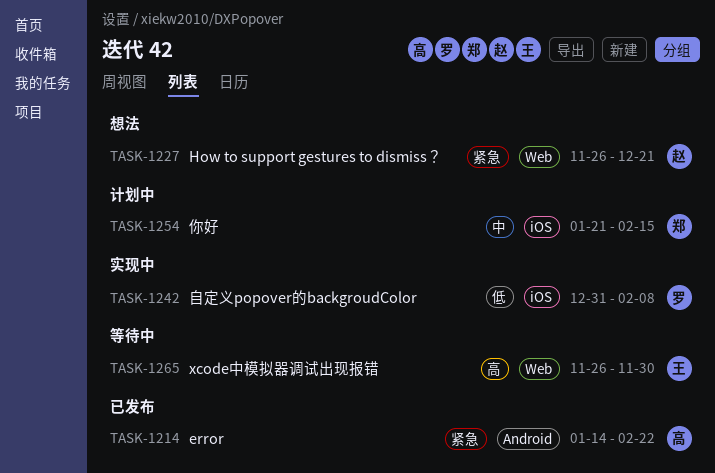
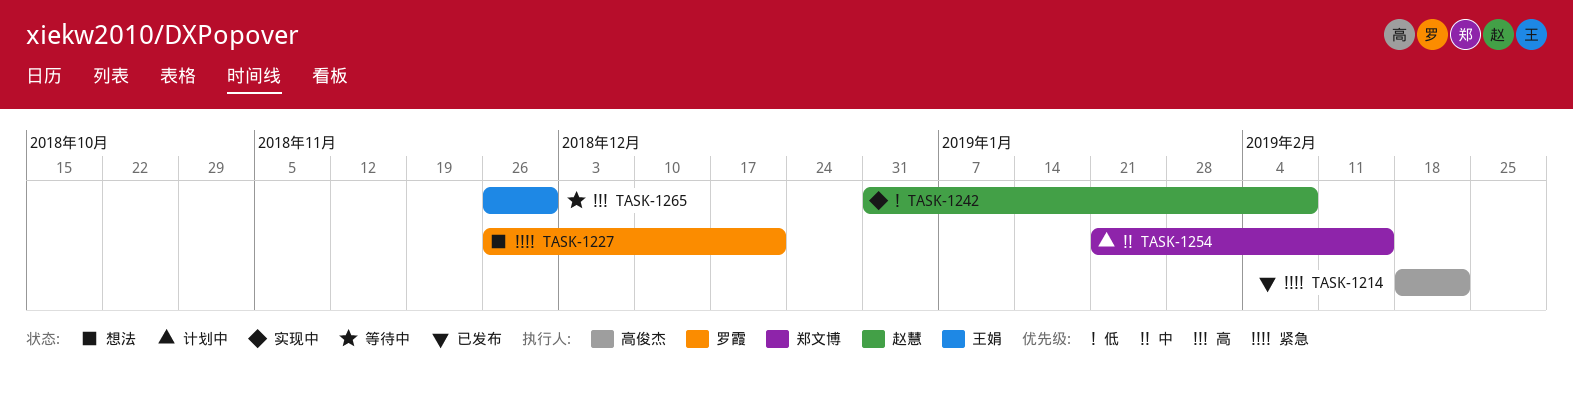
TASK-1214, start: Jan 14 -> Feb 18
TASK-1227, owner: 赵慧 -> 罗霞
TASK-1242, owner: 罗霞 -> 赵慧

